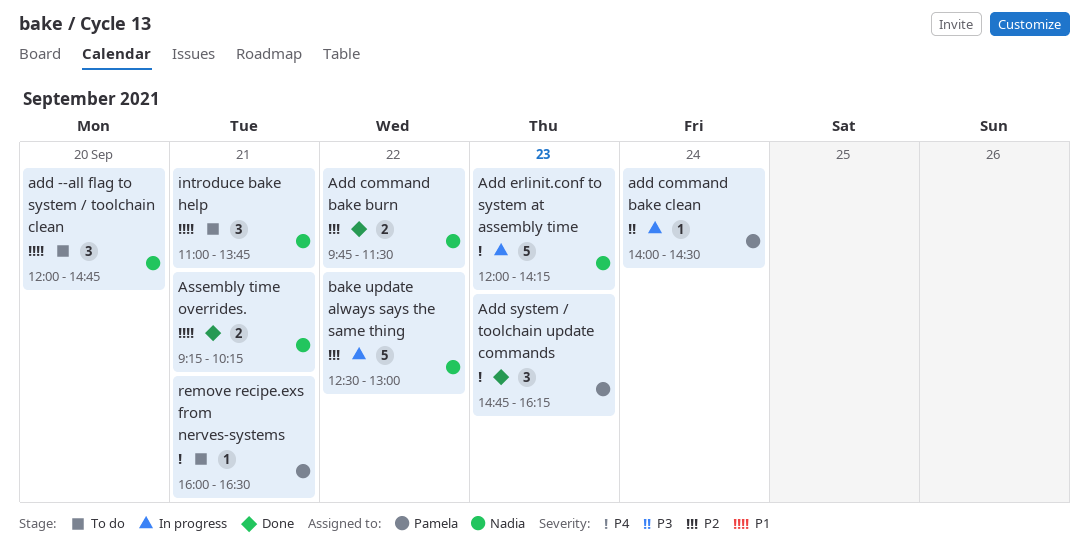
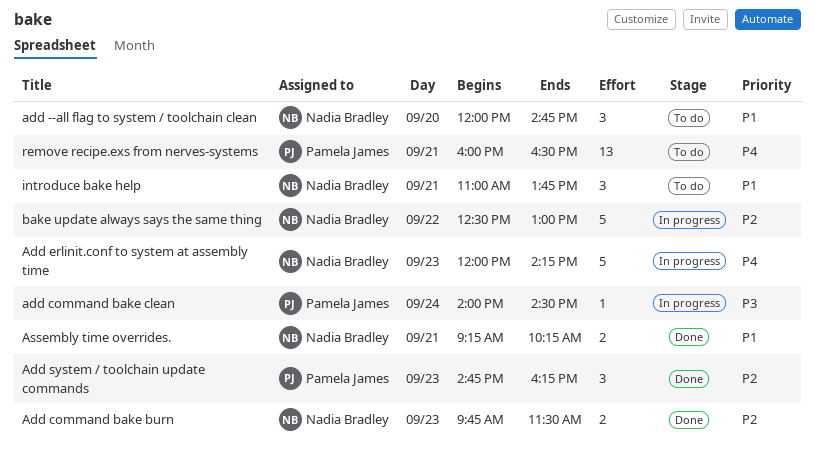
Add command bake burn, day: Sep 22 -> Sep 23
Add system / toolchain update commands, priority: P4 -> P2
remove recipe.exs from nerves-systems, estimate: 1 -> 13

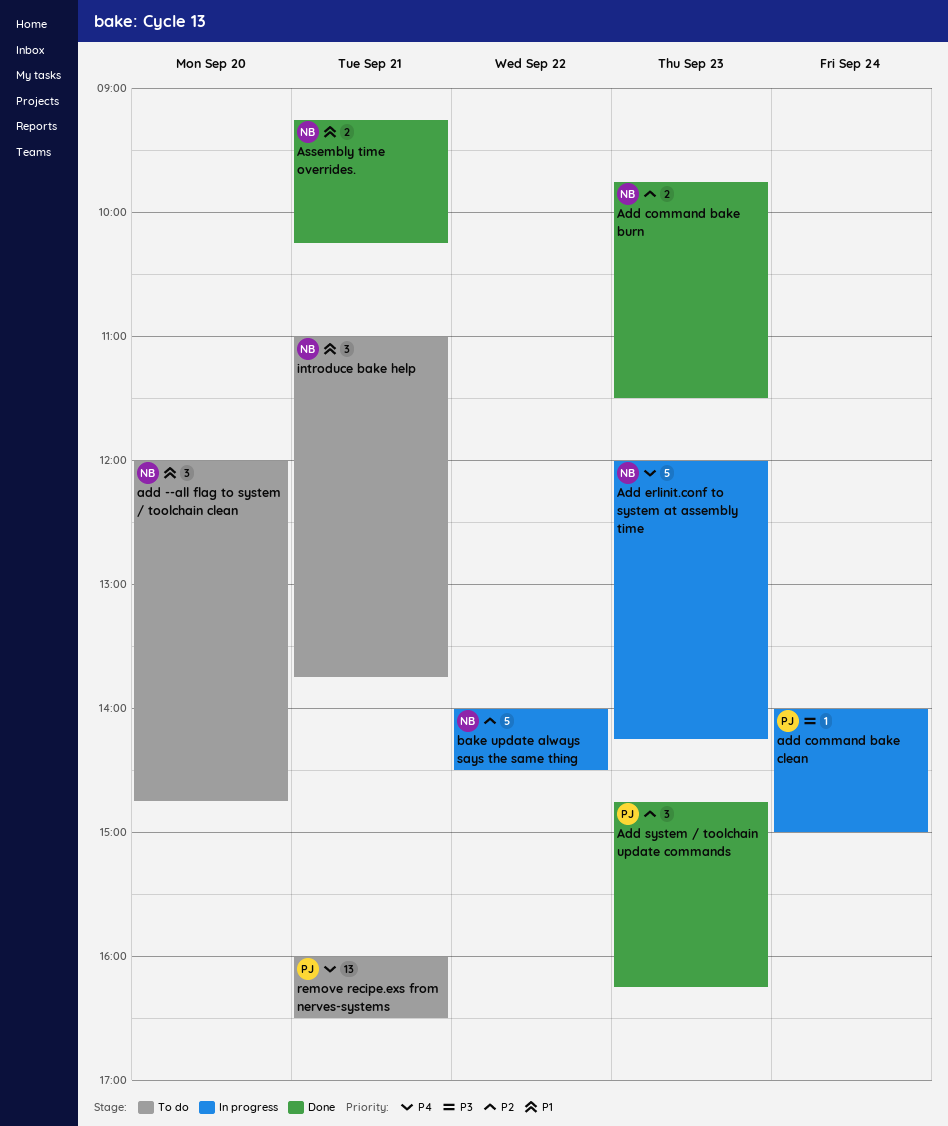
add command bake clean, ends: 14:30 -> 15:00
bake update always says the same thing, begins: 12:30 -> 14:00
bake update always says the same thing, ends: 13:00 -> 14:30

